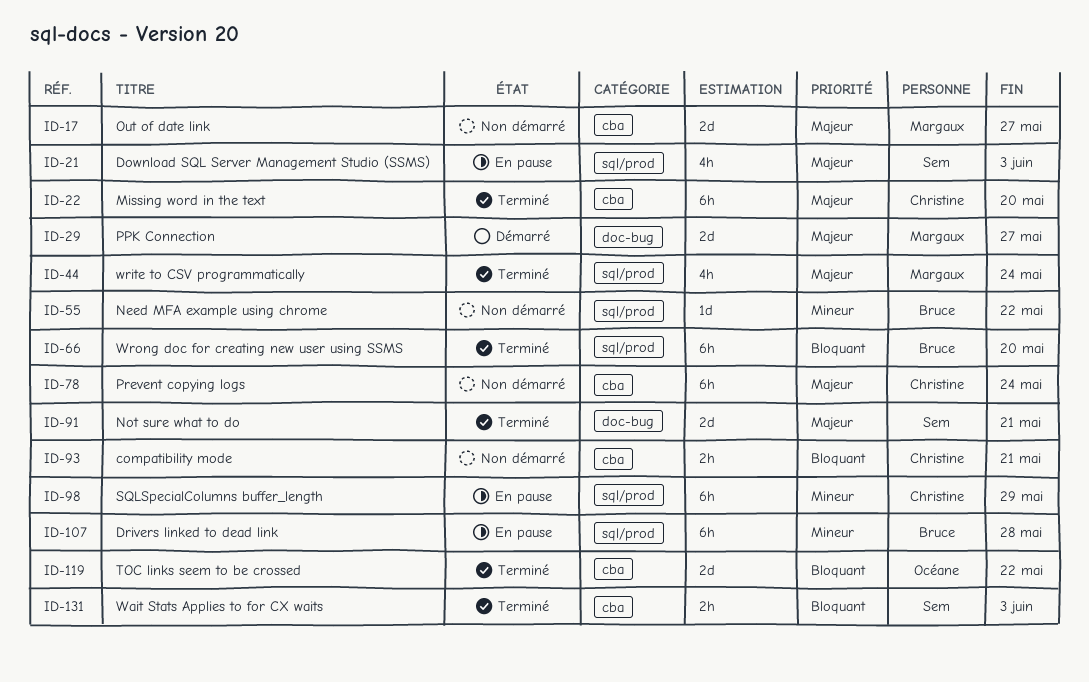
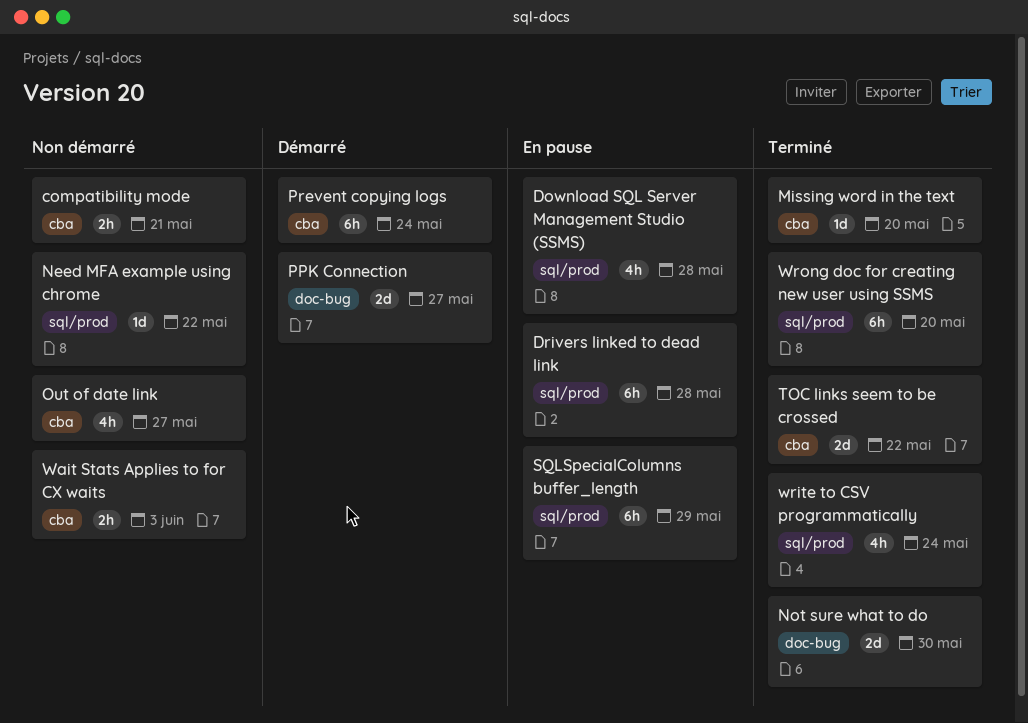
Download SQL Server Management Studio (SSMS), due: Jun 3 -> May 28
Missing word in the text, estimate: 6h -> 1d
Not sure what to do, due: May 21 -> May 30
Out of date link, estimate: 2d -> 4h
Prevent copying logs, status: Non démarré -> Démarré
Wait Stats Applies to for CX waits, status: Terminé -> Non démarré

